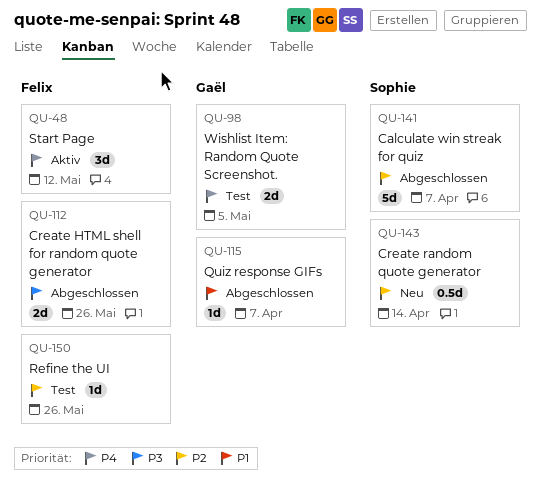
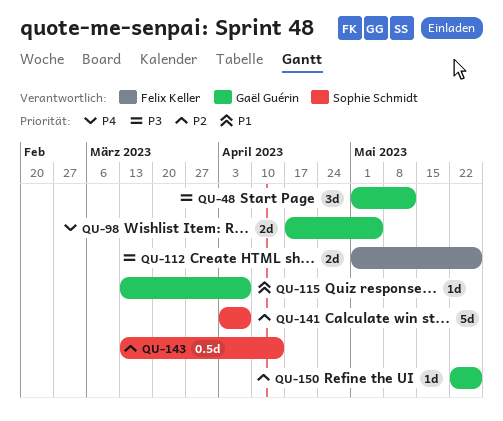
QU-48, owner: Felix Keller -> Gaël Guérin
QU-48, priority: P4 -> P3
QU-150, owner: Felix Keller -> Gaël Guérin

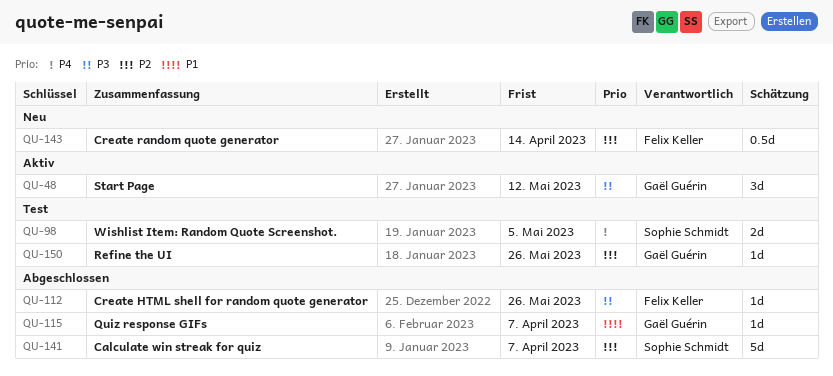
QU-98, owner: Gaël Guérin -> Sophie Schmidt
QU-112, estimate: 2d -> 1d
QU-143, owner: Sophie Schmidt -> Felix Keller

